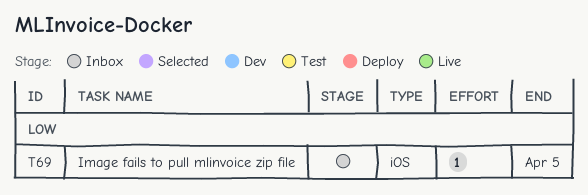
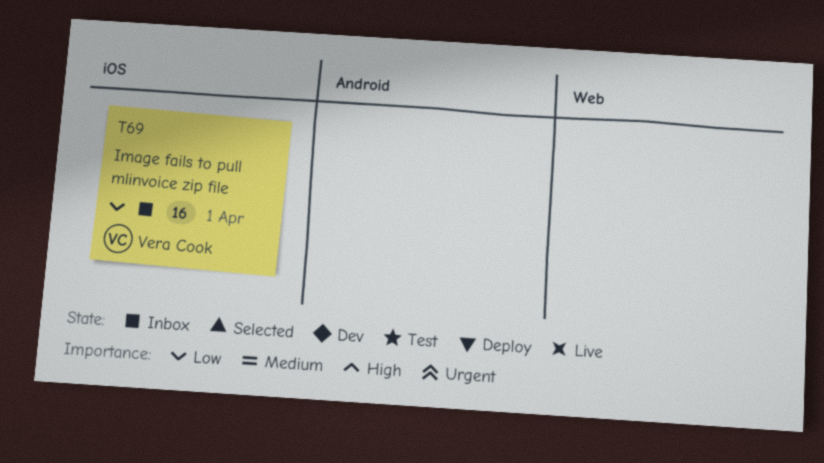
T69, estimate: 1 -> 16
T69, due: Apr 5 -> Apr 1

